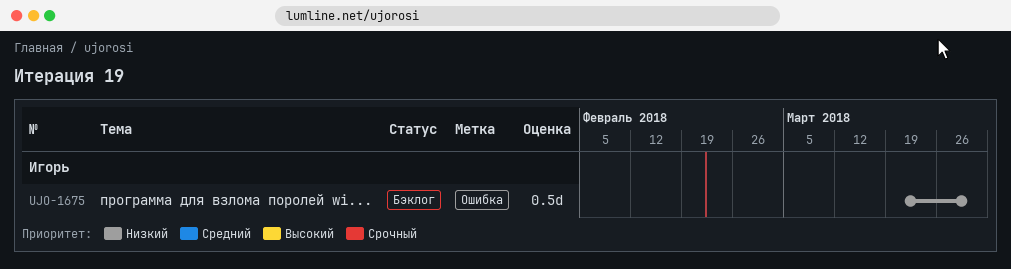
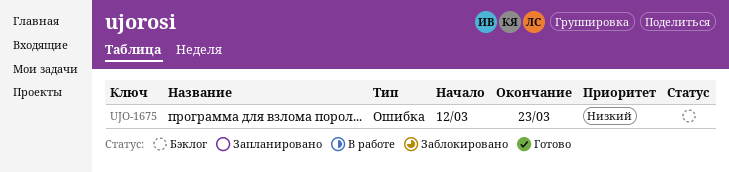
UJO-1675, start: Mar 19 -> Mar 12
UJO-1675, due: Mar 30 -> Mar 23

